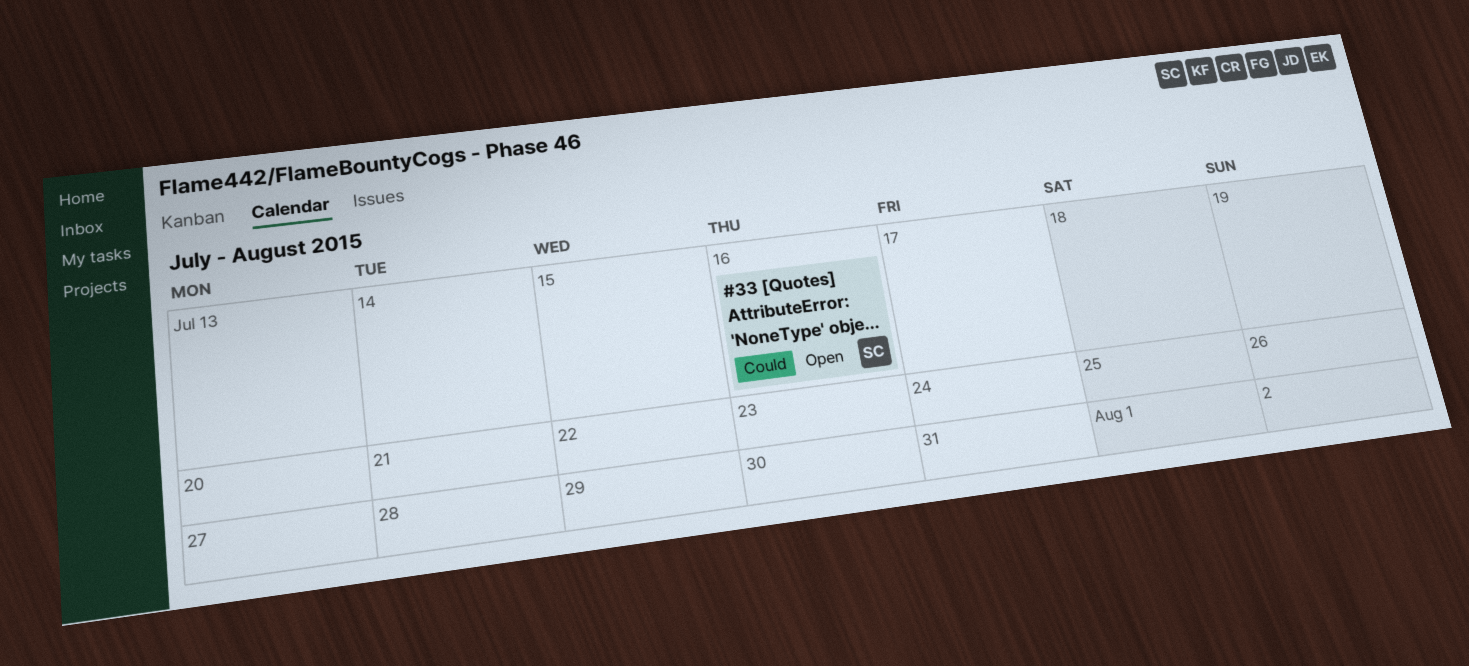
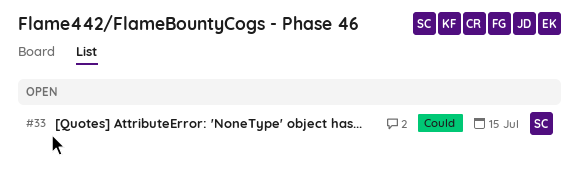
#33, due: Jul 16 -> Jul 15

